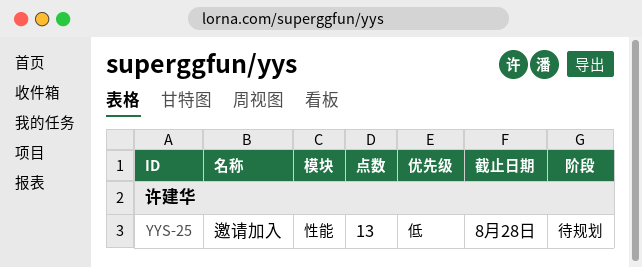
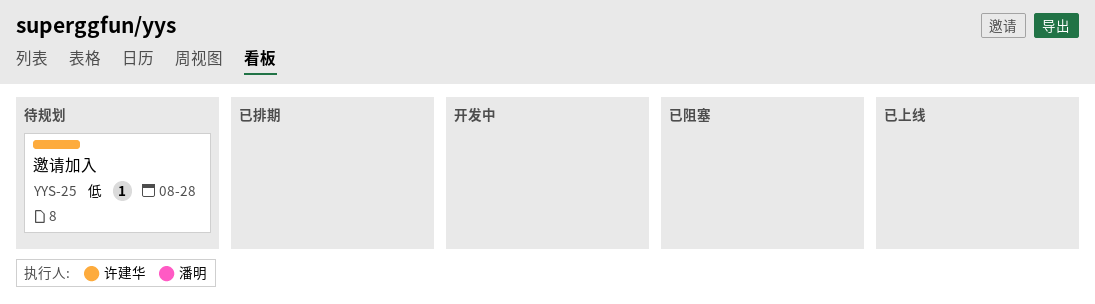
YYS-25, estimate: 13 -> 1

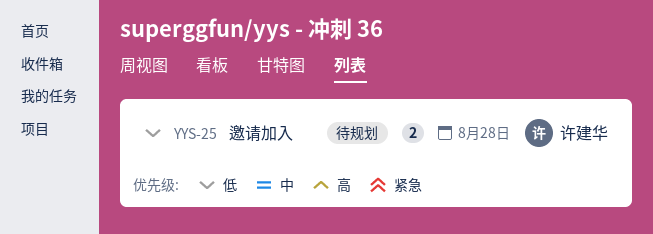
YYS-25, estimate: 1 -> 2

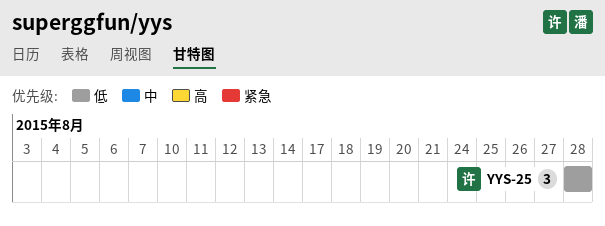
YYS-25, estimate: 2 -> 3

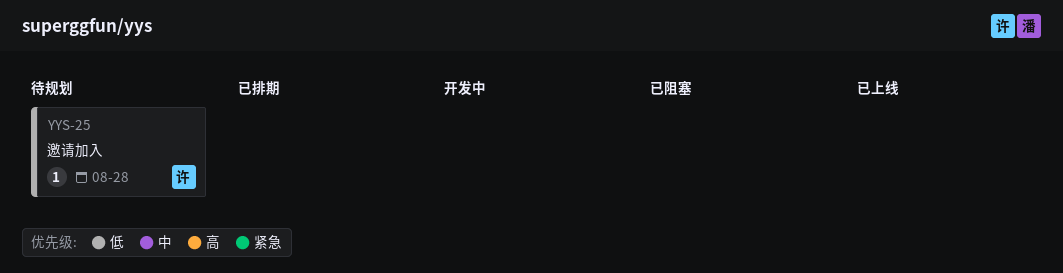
YYS-25, estimate: 3 -> 1

